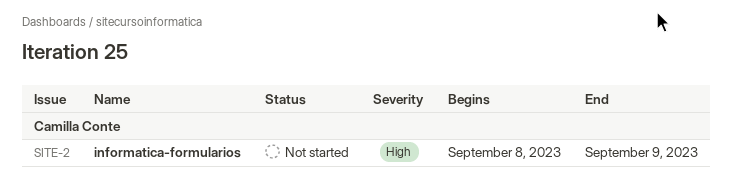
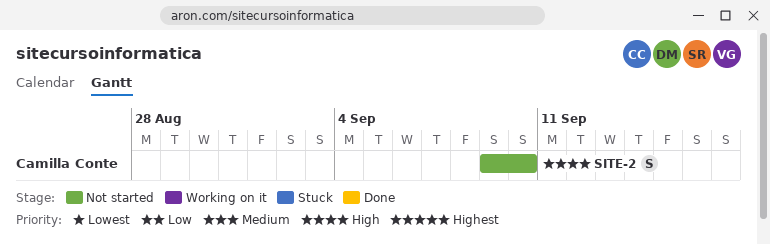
SITE-2, start: Sep 8 -> Sep 9
SITE-2, due: Sep 9 -> Sep 10

